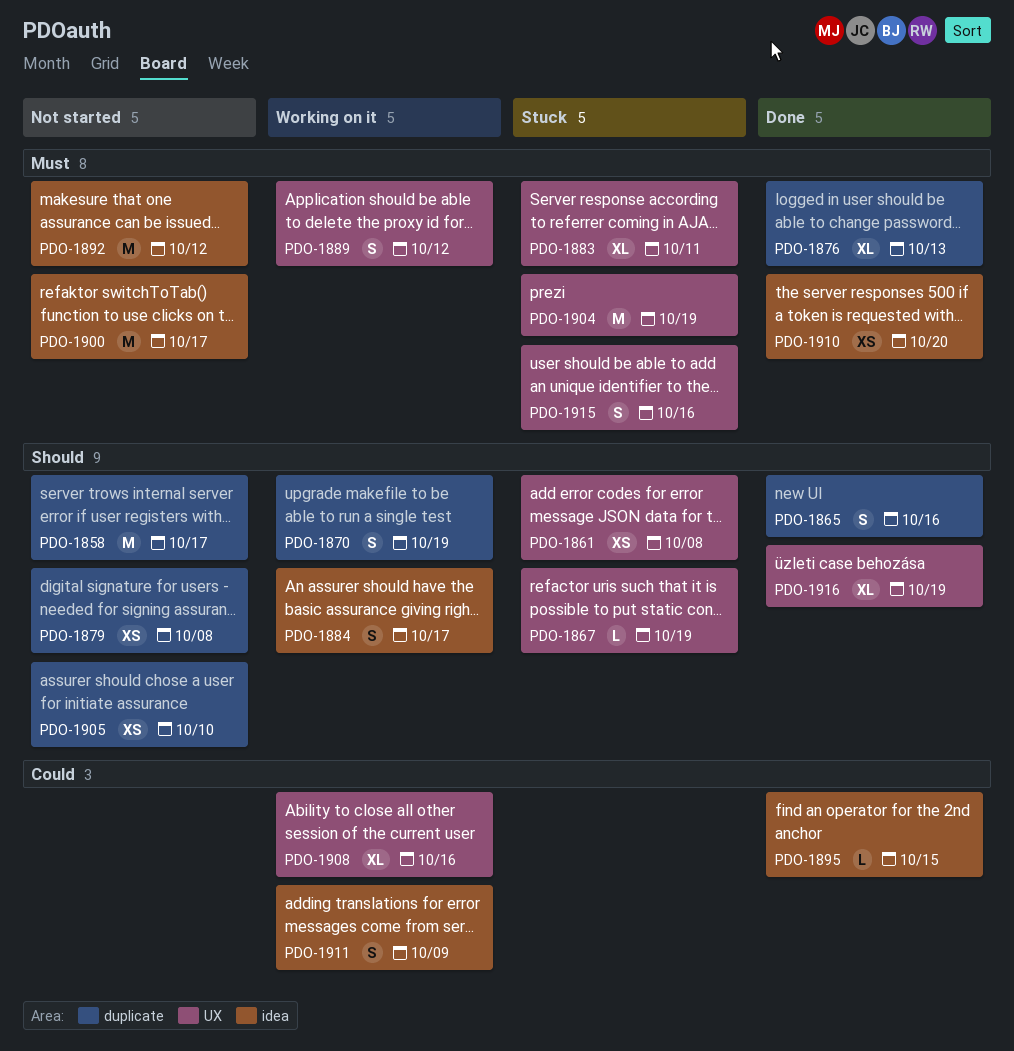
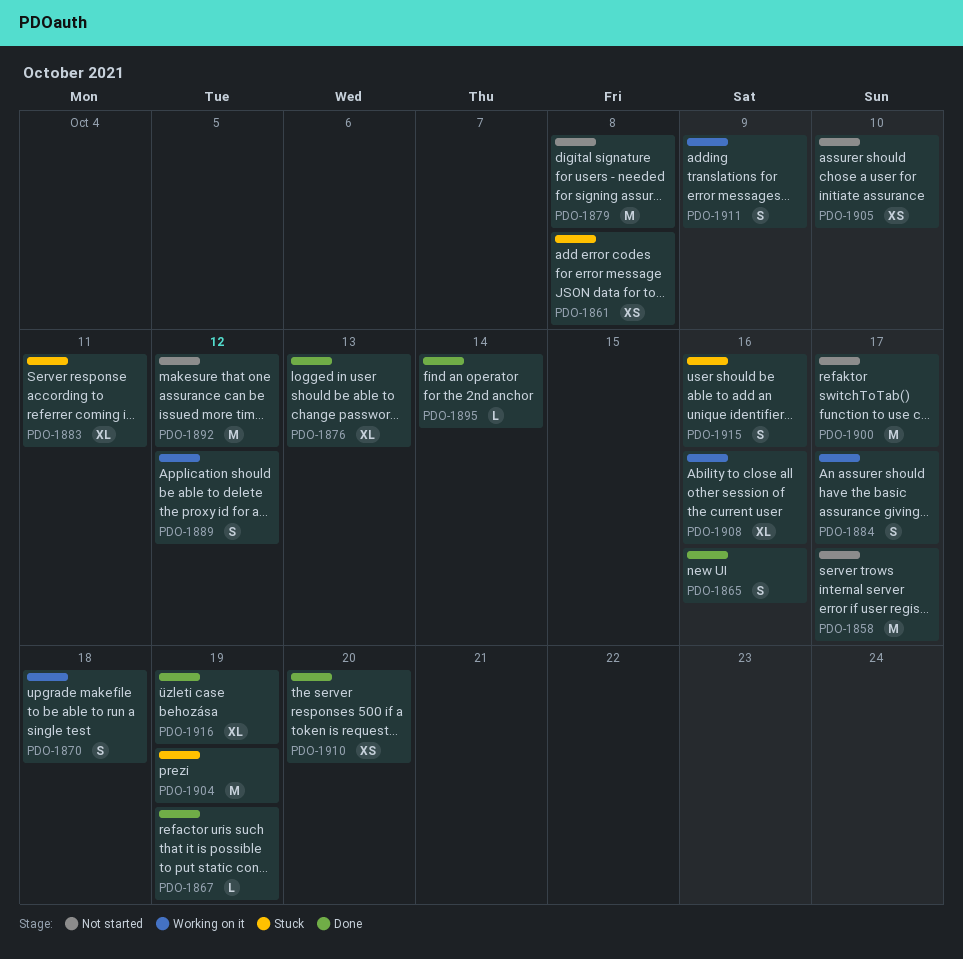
PDO-1867, status: Stuck -> Done
PDO-1870, due: Oct 19 -> Oct 18
PDO-1879, estimate: XS -> M
PDO-1895, due: Oct 15 -> Oct 14

